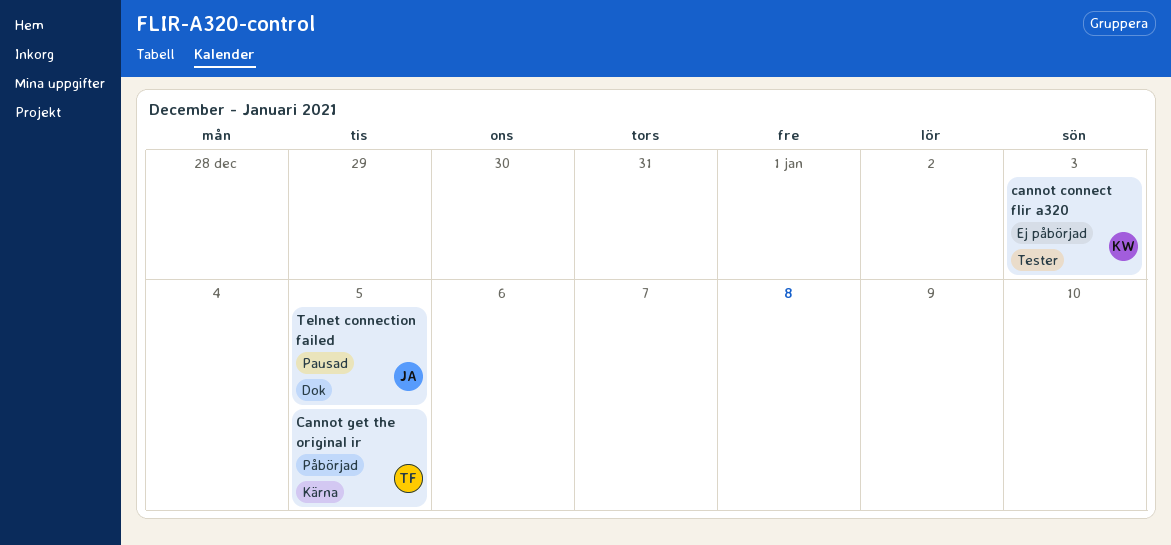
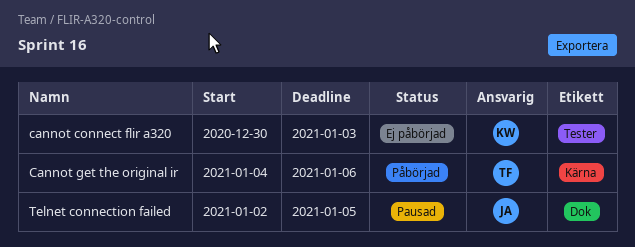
Cannot get the original ir, due: Jan 5 -> Jan 6

